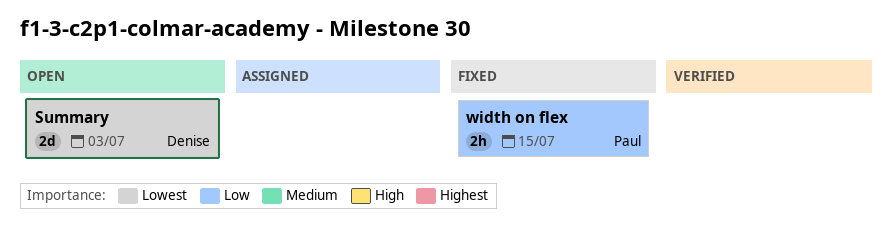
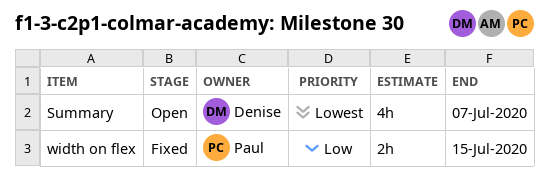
Summary, estimate: 2d -> 4h
Summary, due: Jul 3 -> Jul 7

